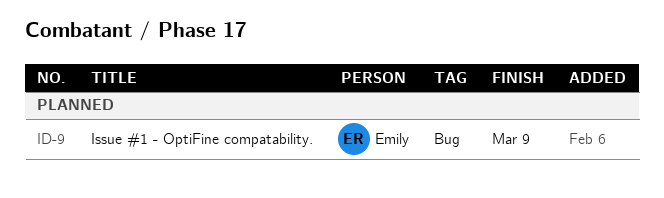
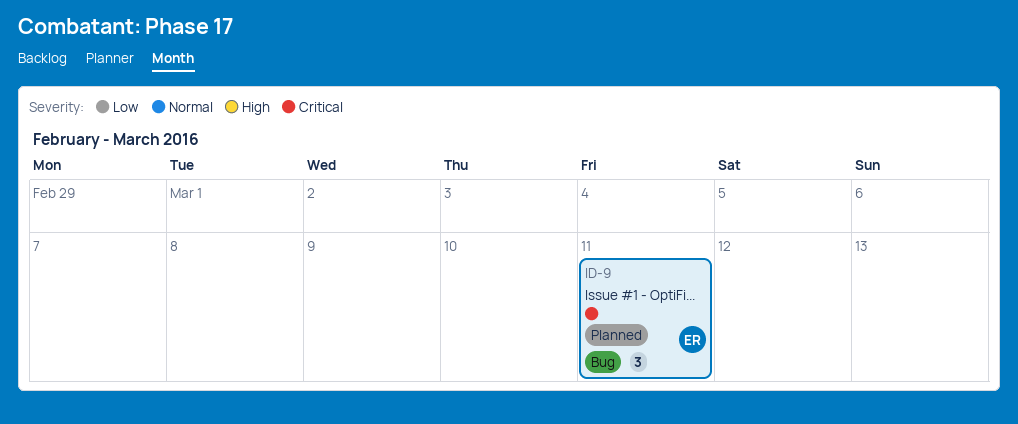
ID-9, due: Mar 9 -> Mar 11

